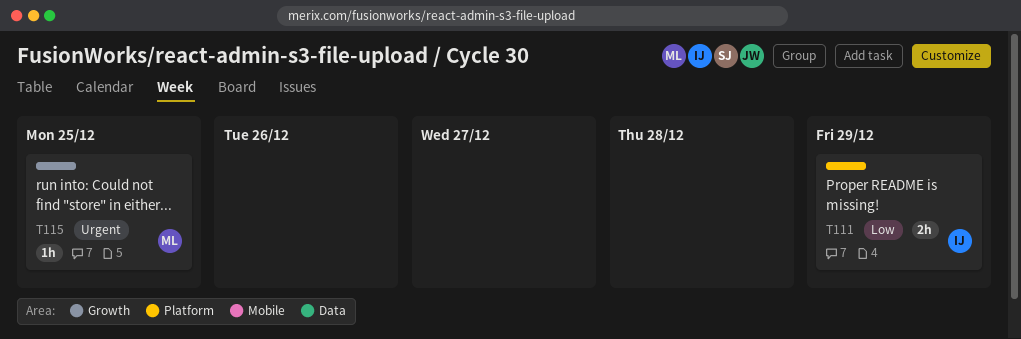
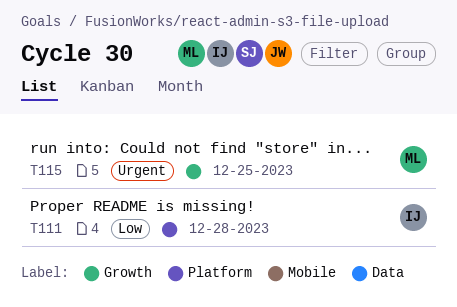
T111, due: Dec 29 -> Dec 28

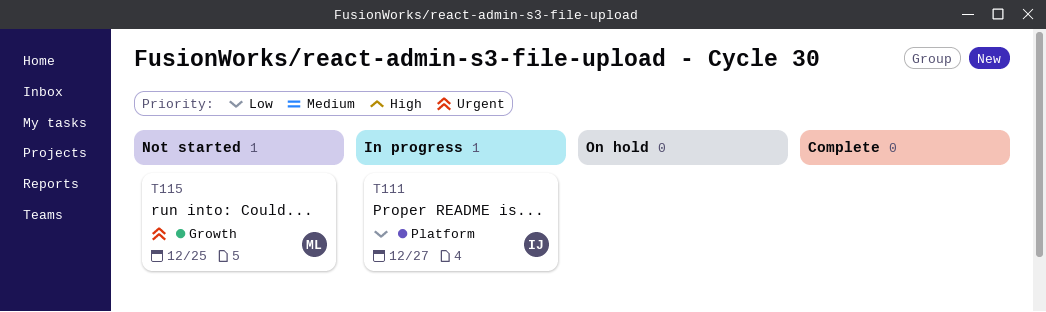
T111, due: Dec 28 -> Dec 27

